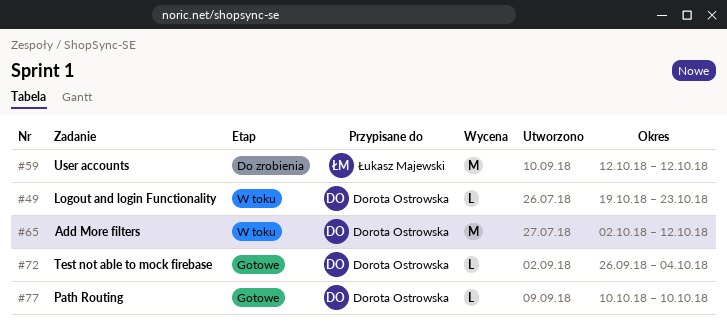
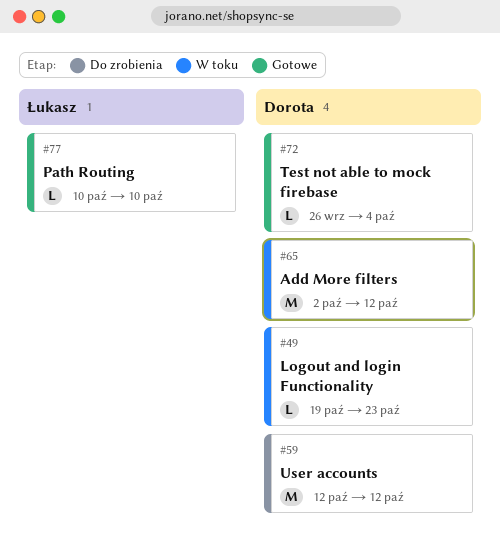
#59, owner: Łukasz Majewski -> Dorota Ostrowska
#77, owner: Dorota Ostrowska -> Łukasz Majewski

